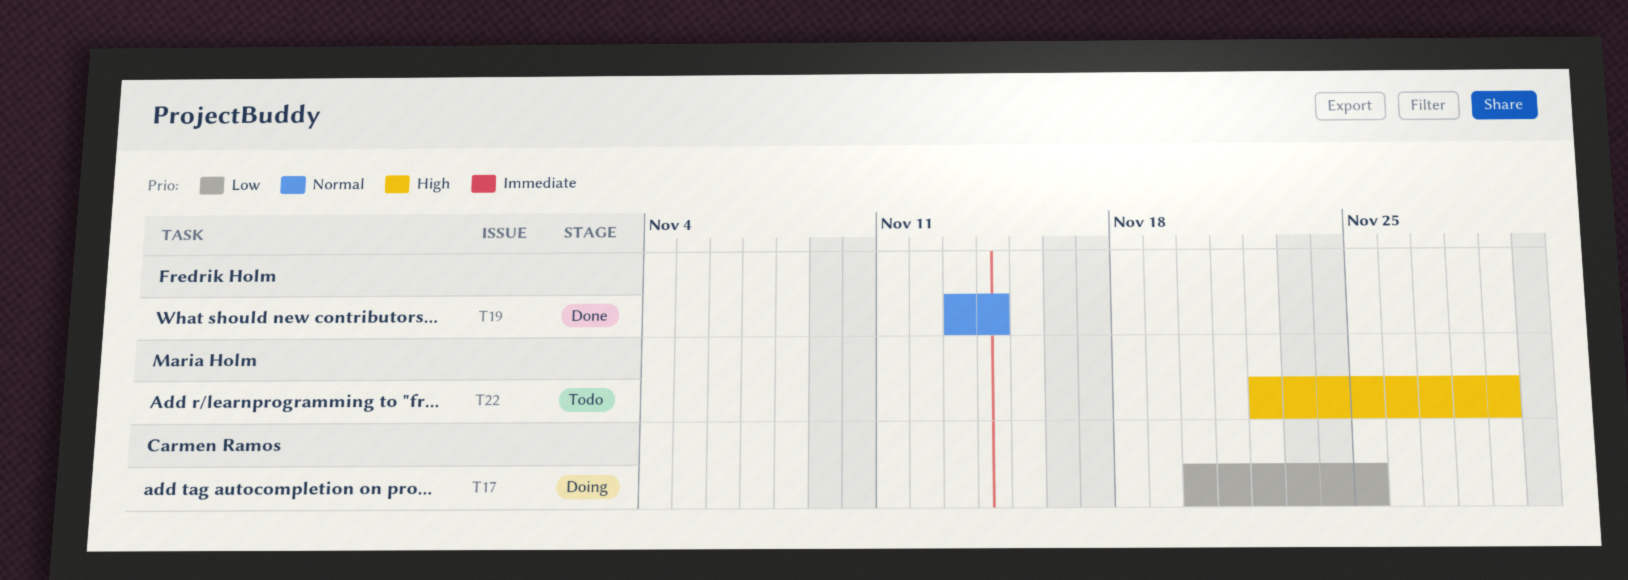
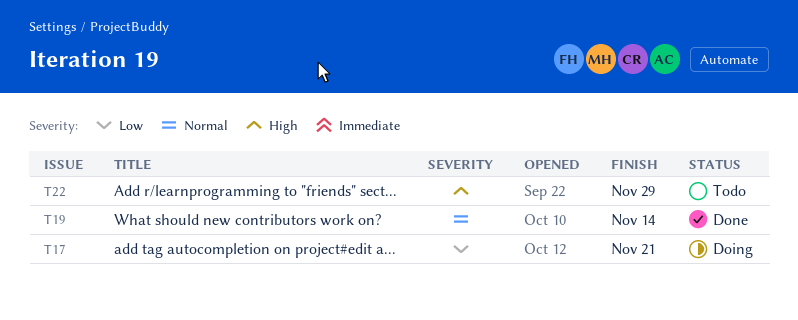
T17, due: Nov 25 -> Nov 21

